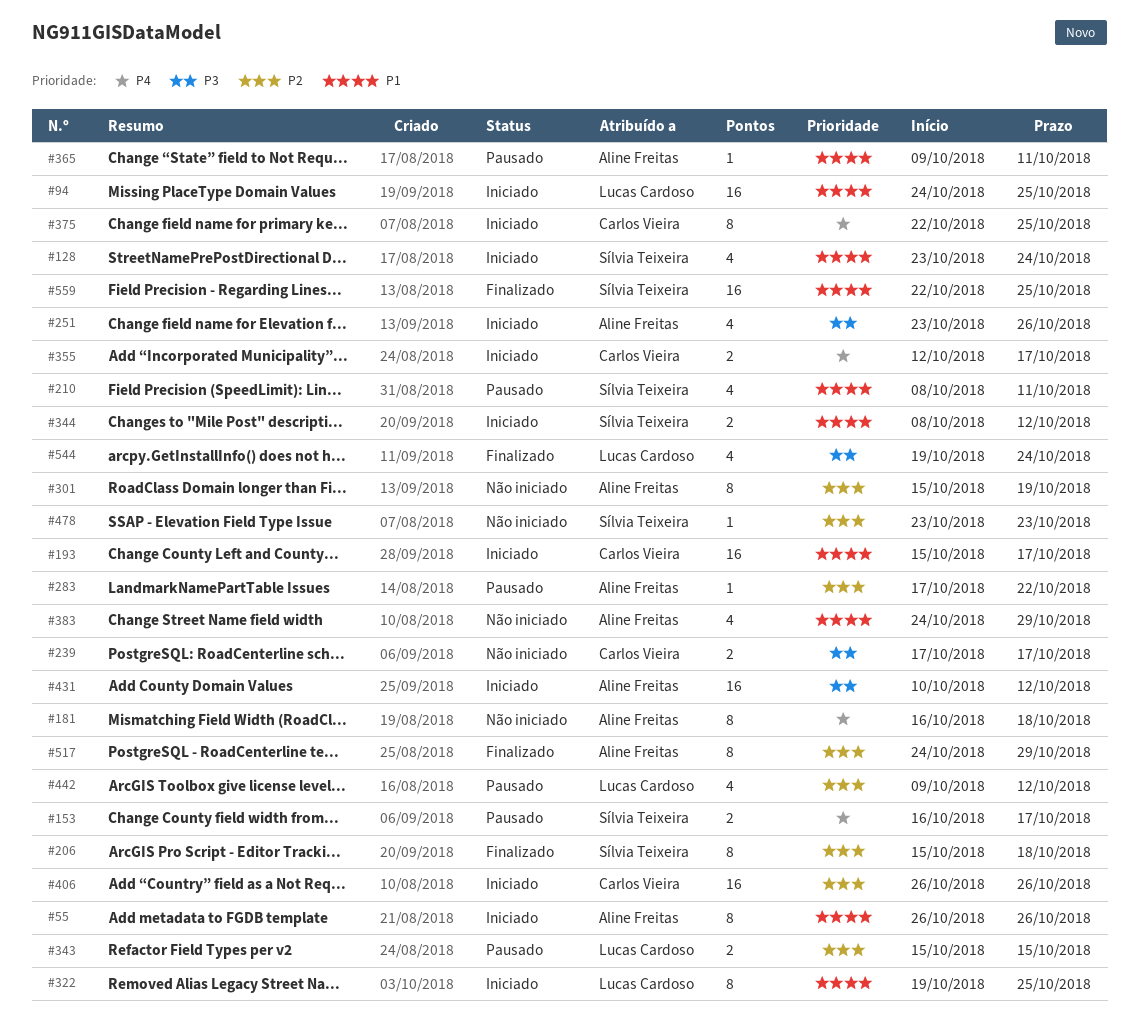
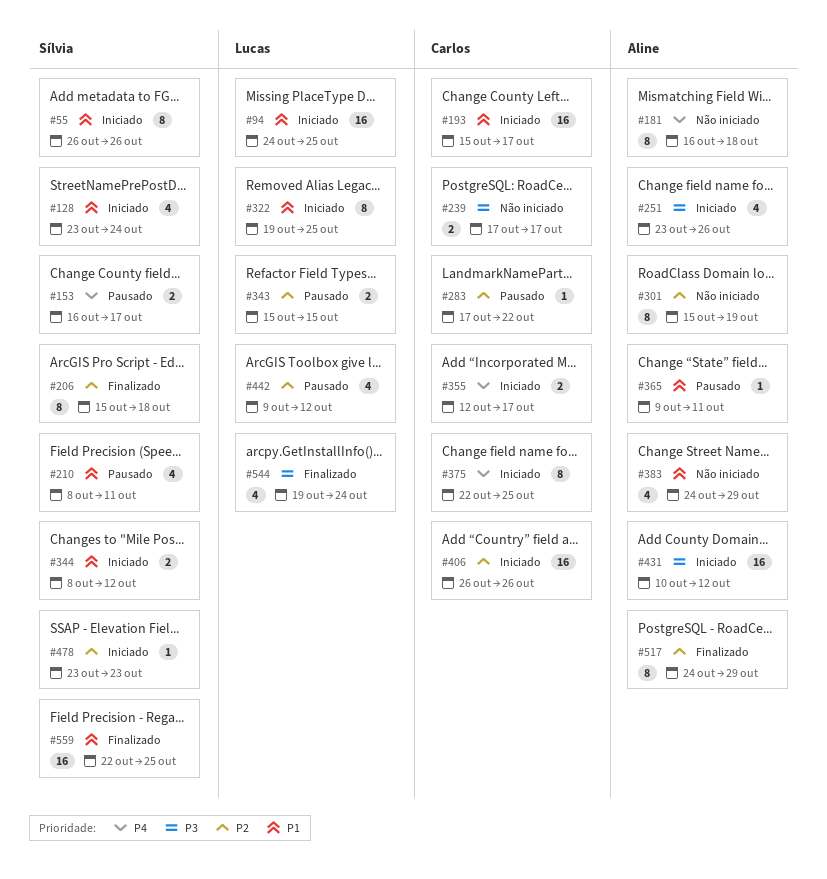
#55, owner: Aline Freitas -> Sílvia Teixeira
#283, owner: Aline Freitas -> Carlos Vieira
#478, status: Não iniciado -> Iniciado

